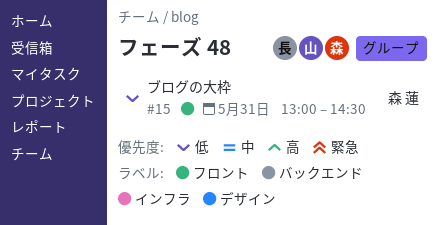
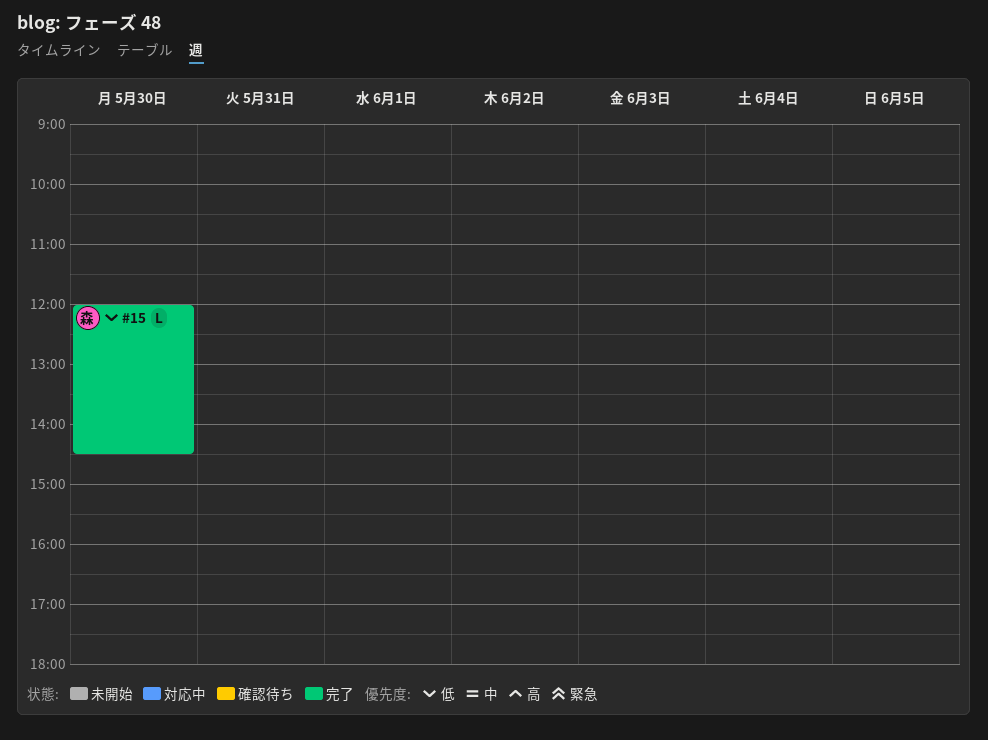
#15, day: May 31 -> May 30
#15, begins: 13:00 -> 12:00

